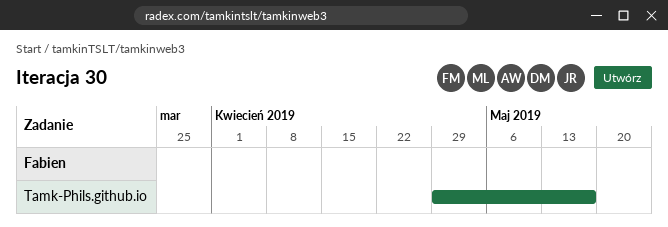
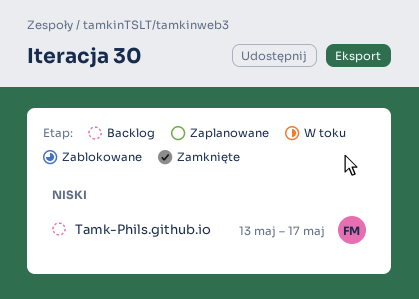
Tamk-Phils.github.io, start: Apr 29 -> May 13

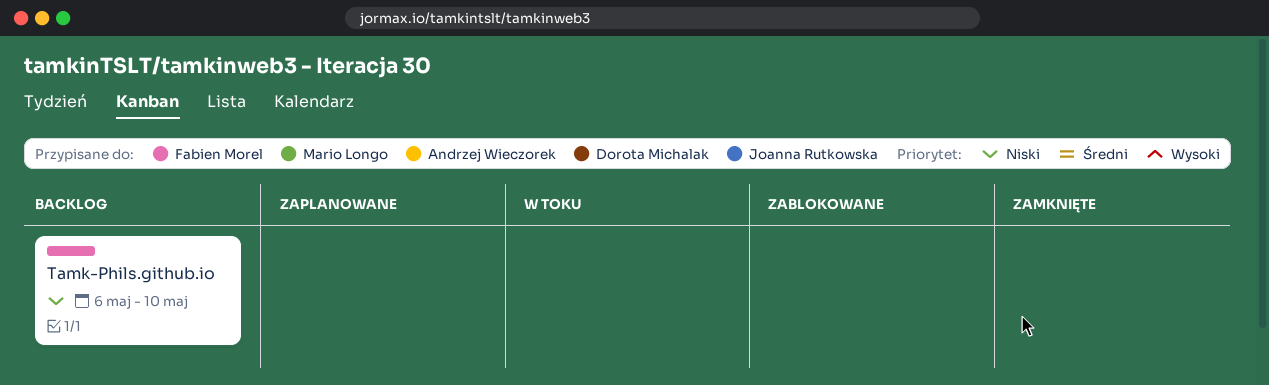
Tamk-Phils.github.io, start: May 13 -> May 6
Tamk-Phils.github.io, due: May 17 -> May 10

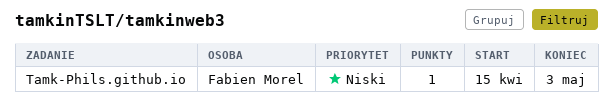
Tamk-Phils.github.io, start: May 6 -> Apr 15
Tamk-Phils.github.io, due: May 10 -> May 3

